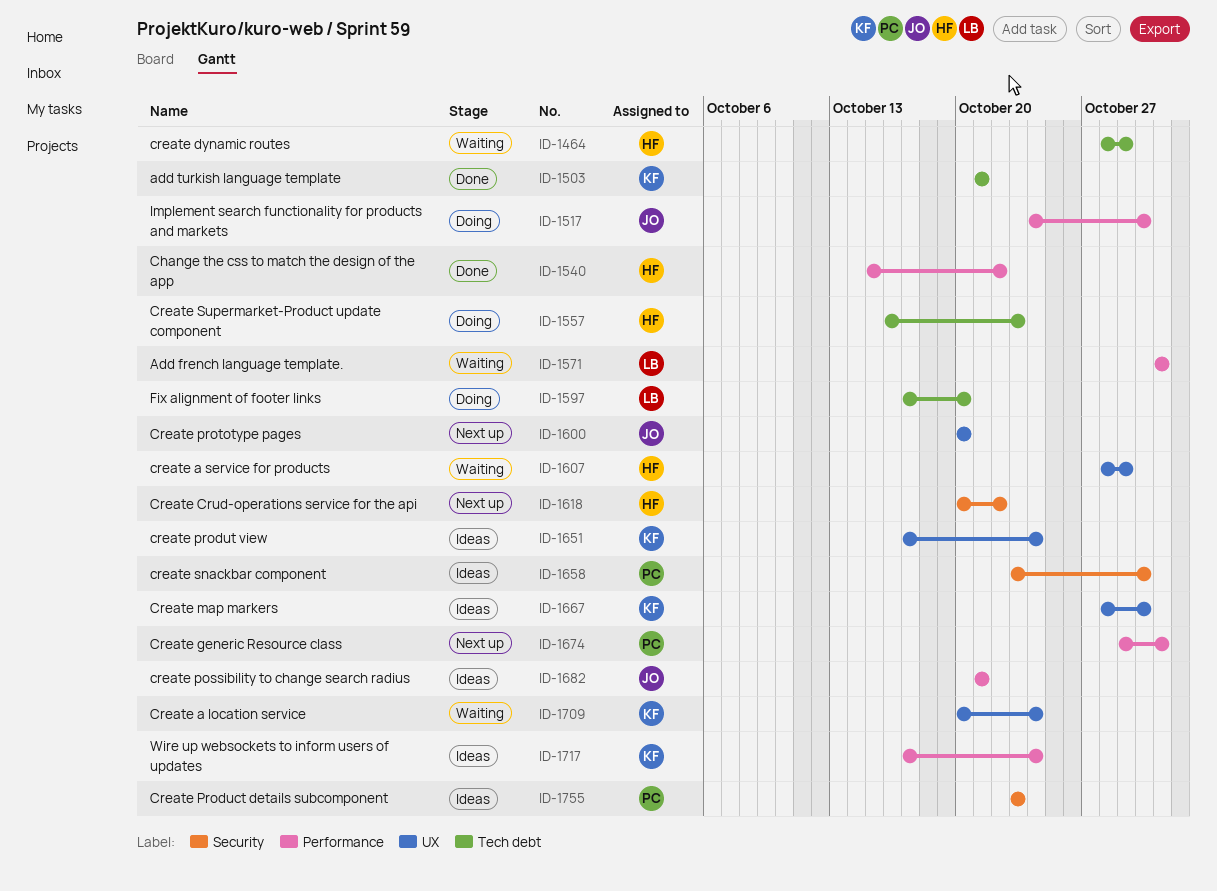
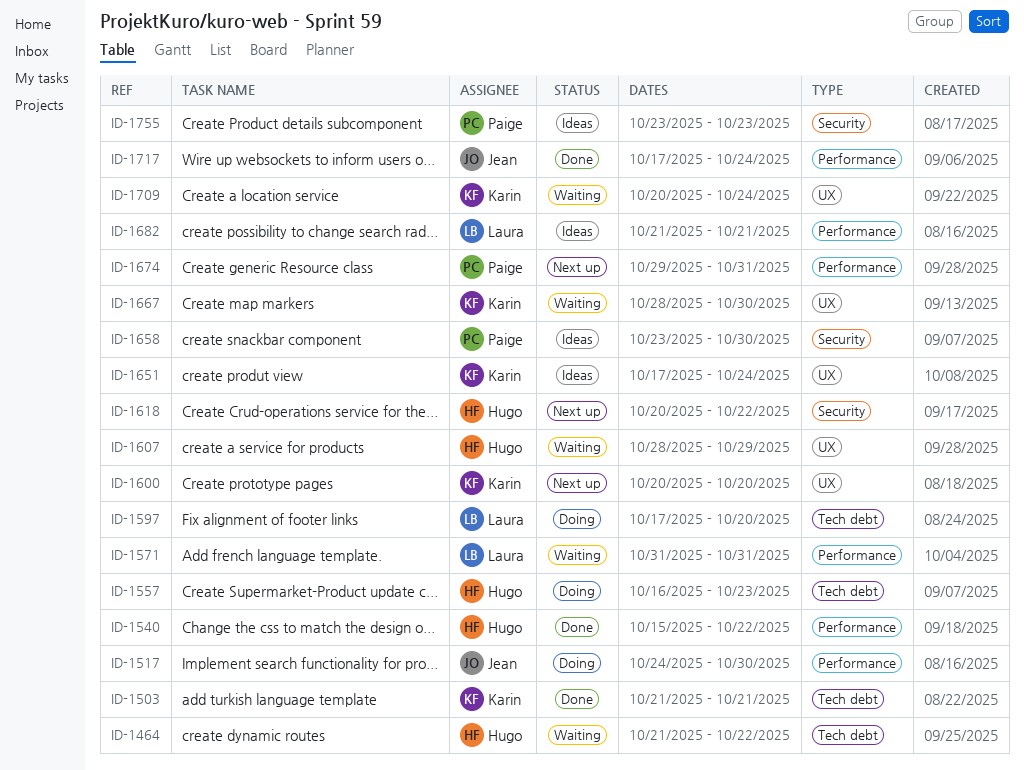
ID-1464, start: Oct 28 -> Oct 21
ID-1464, due: Oct 29 -> Oct 22
ID-1600, owner: Jean -> Karin
ID-1667, status: Ideas -> Waiting
ID-1682, owner: Jean -> Laura
ID-1717, status: Ideas -> Done
ID-1717, owner: Karin -> Jean

